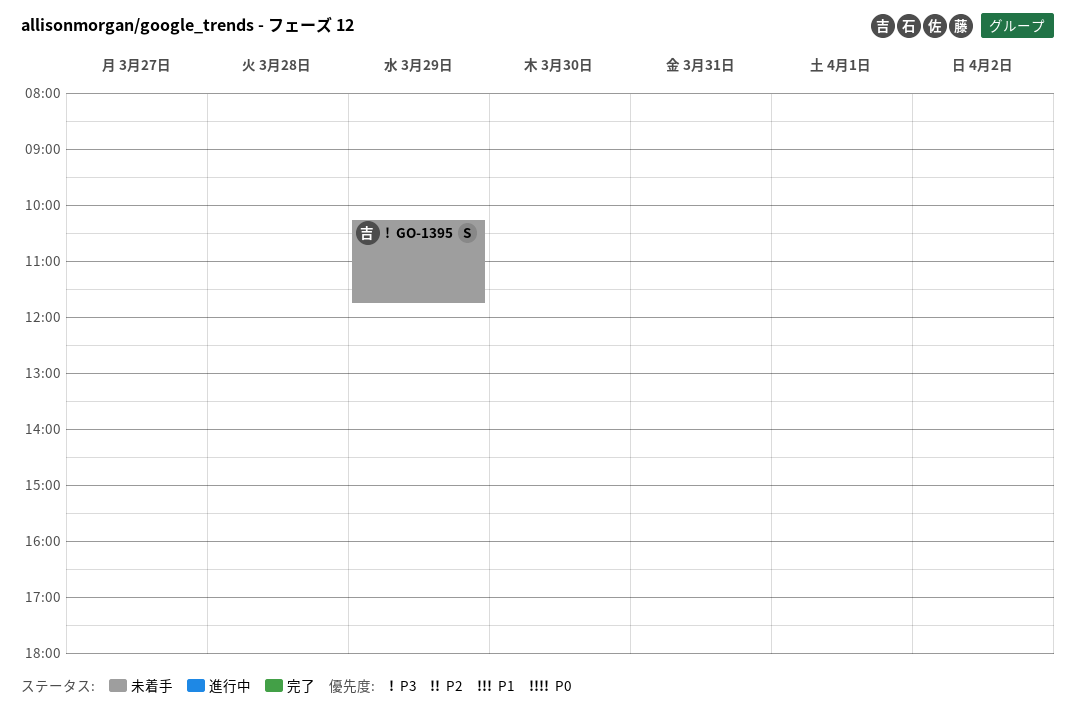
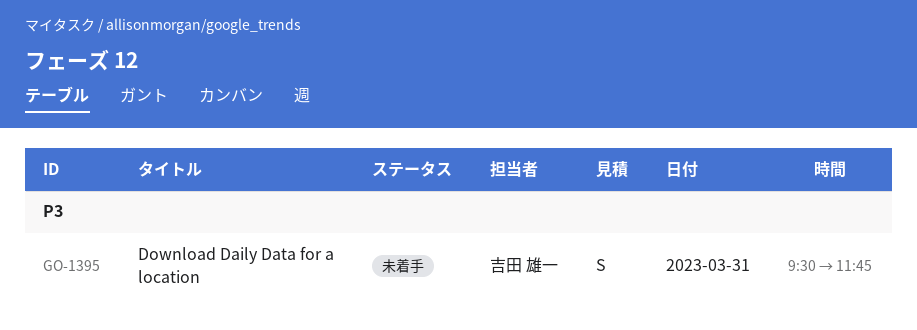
GO-1395, day: Mar 29 -> Mar 31
GO-1395, begins: 10:15 -> 09:30

